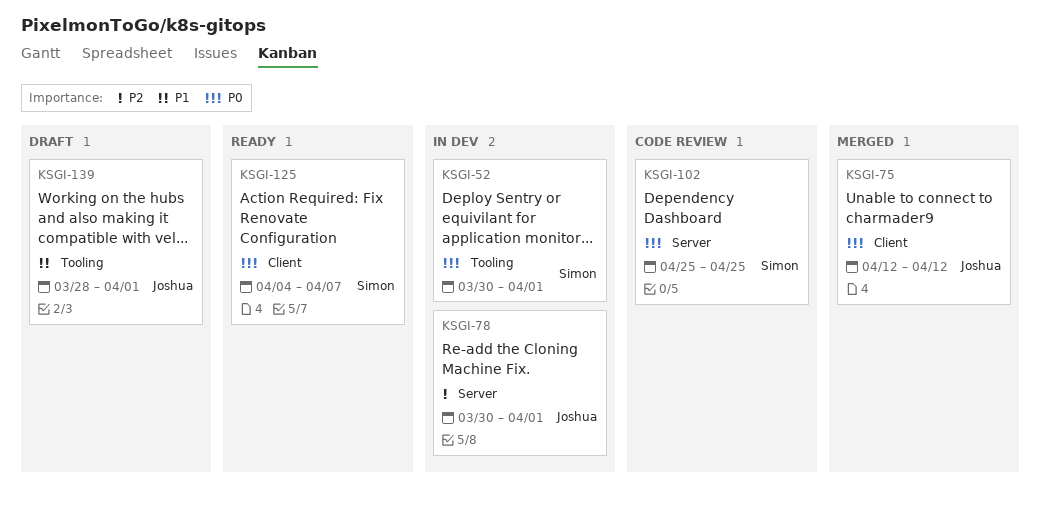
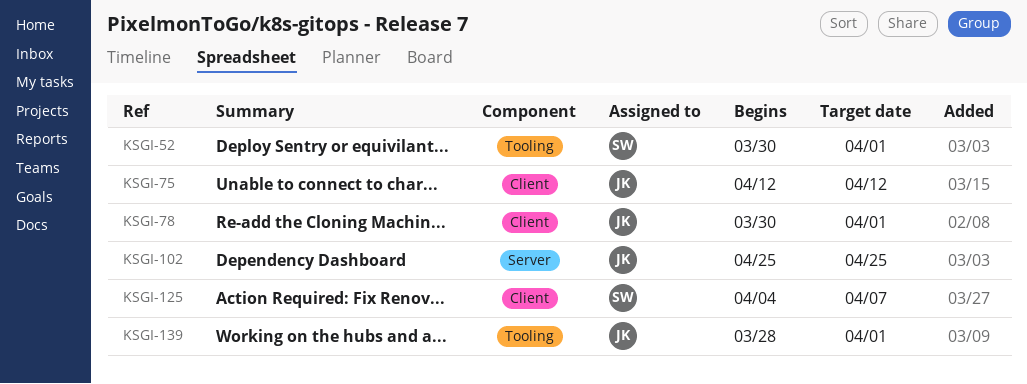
KSGI-78, label: Server -> Client
KSGI-102, owner: Simon -> Joshua

